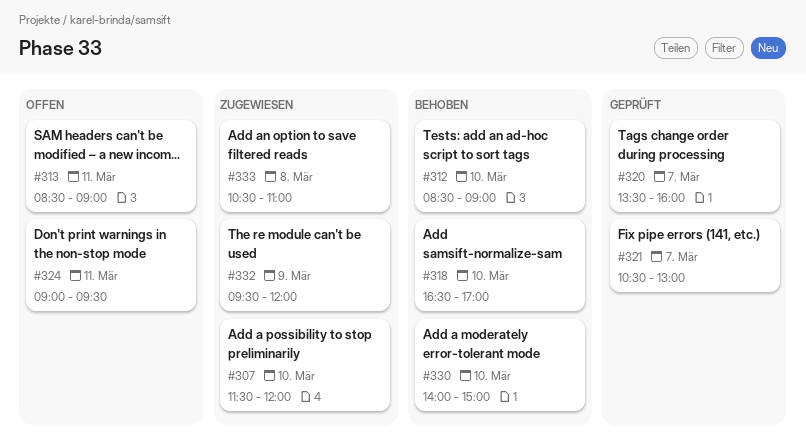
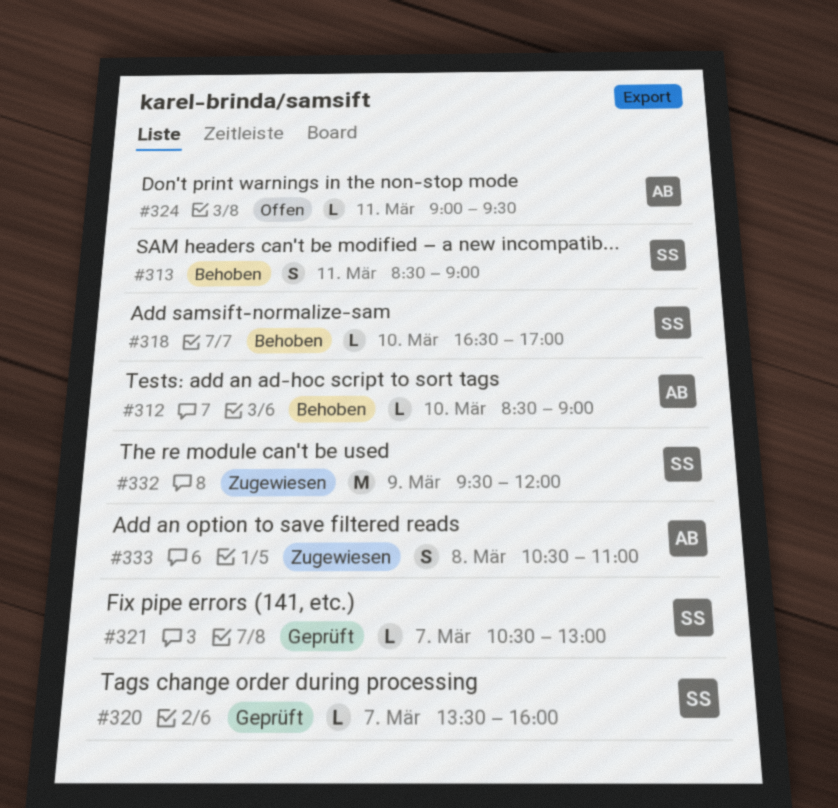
#307: present -> none
#313, status: Offen -> Behoben
#330: present -> none

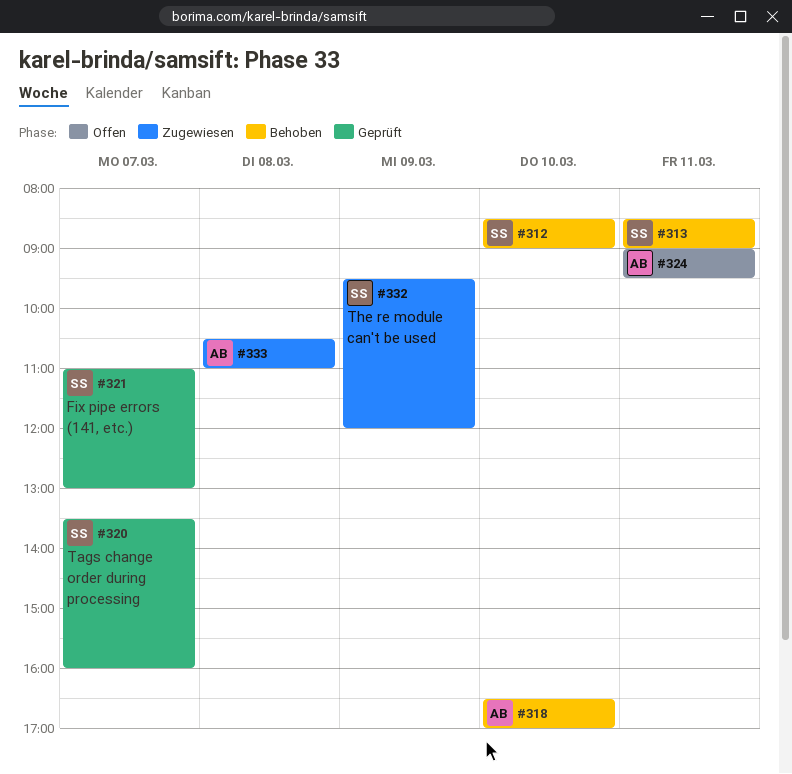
#312, owner: AB -> SS
#318, owner: SS -> AB
#321, begins: 10:30 -> 11:00

